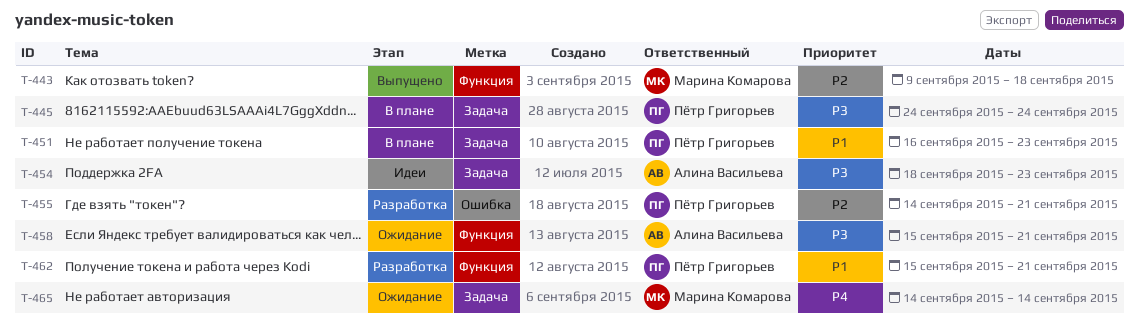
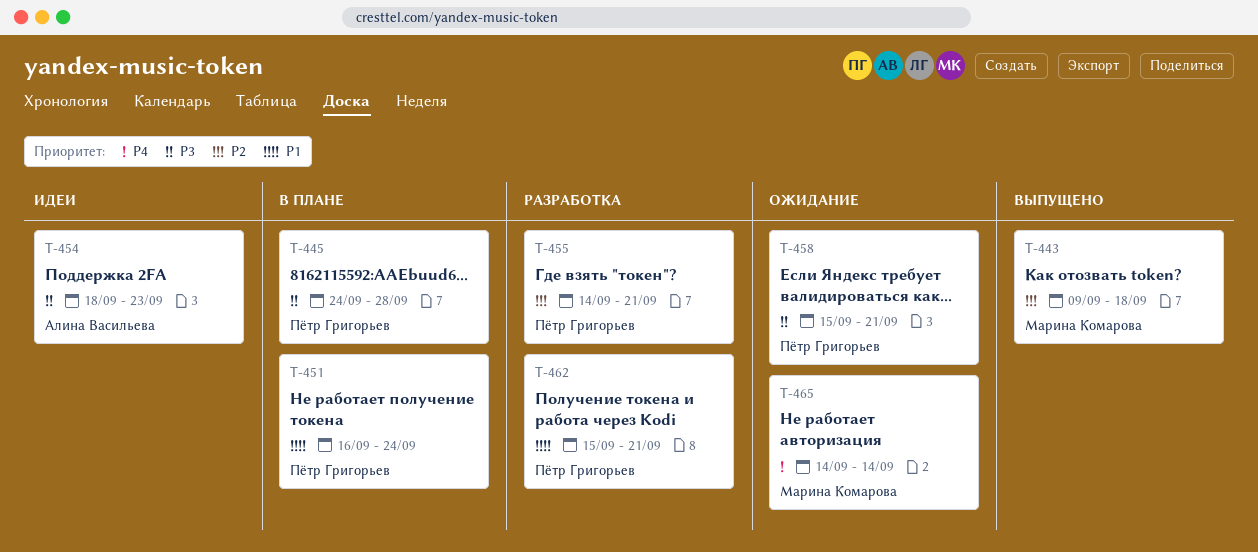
T-445, due: Sep 24 -> Sep 28
T-451, due: Sep 23 -> Sep 24
T-458, owner: Алина Васильева -> Пётр Григорьев

